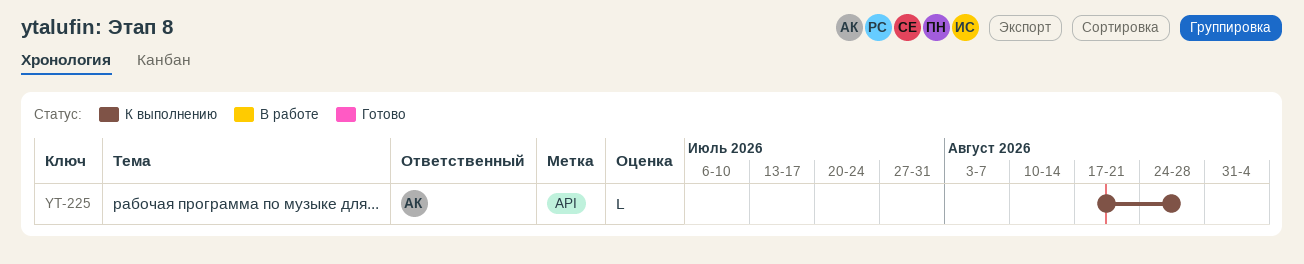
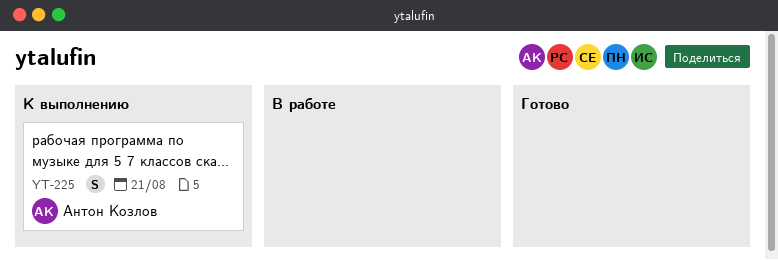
YT-225, estimate: L -> S
YT-225, due: Aug 28 -> Aug 21

